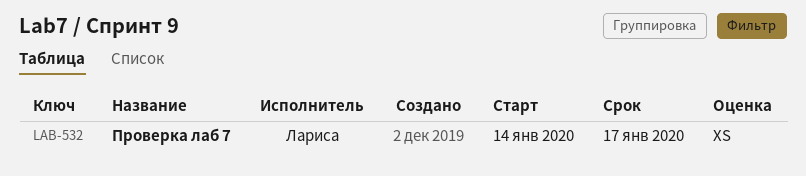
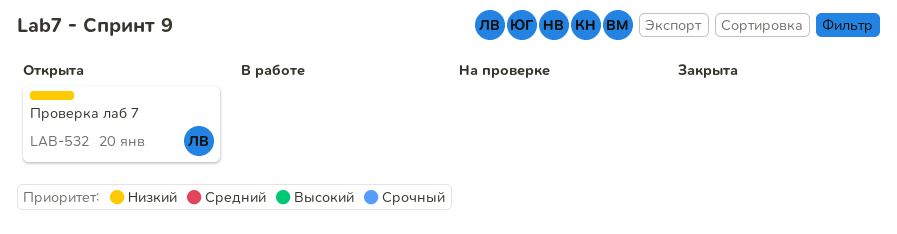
LAB-532, due: Jan 17 -> Jan 20

